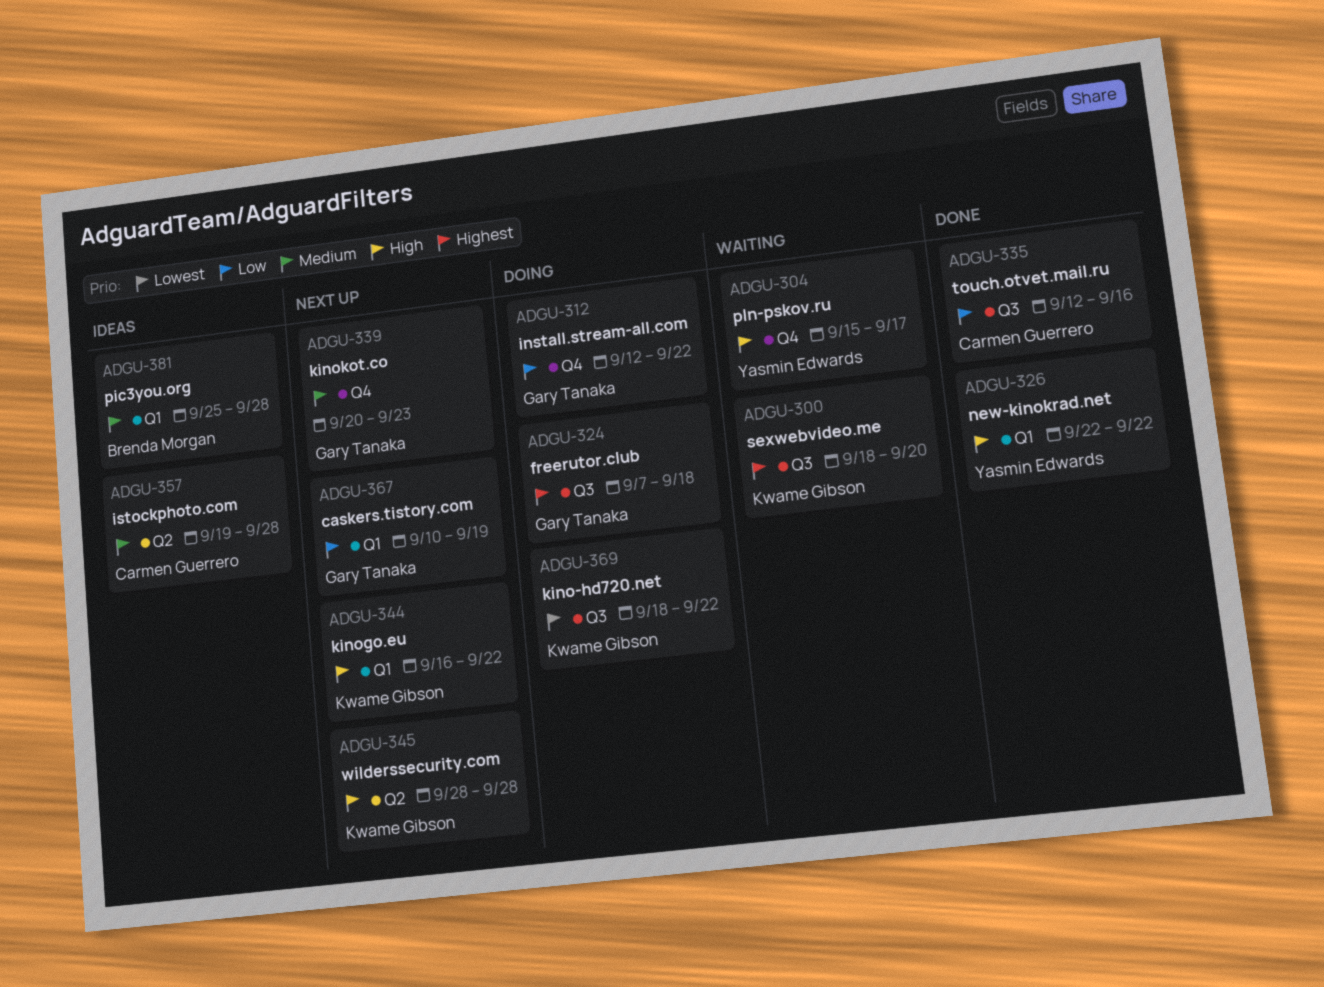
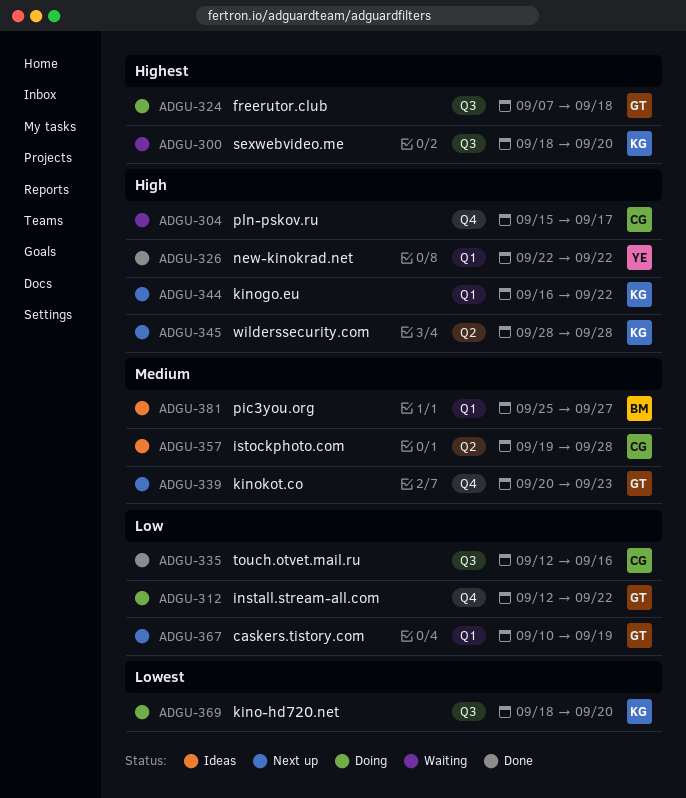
ADGU-304, owner: Yasmin Edwards -> Carmen Guerrero
ADGU-369, due: Sep 22 -> Sep 20
ADGU-381, due: Sep 28 -> Sep 27

